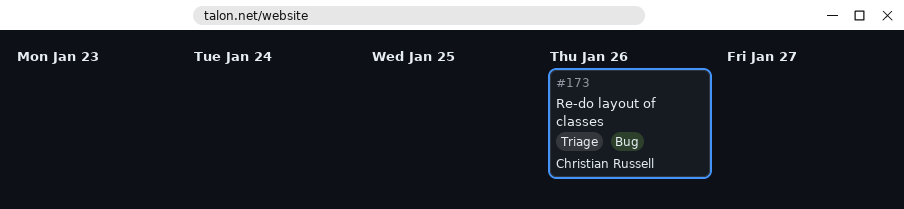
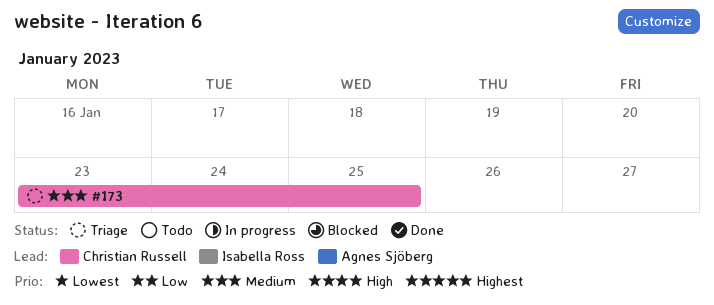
#173, due: Jan 26 -> Jan 25

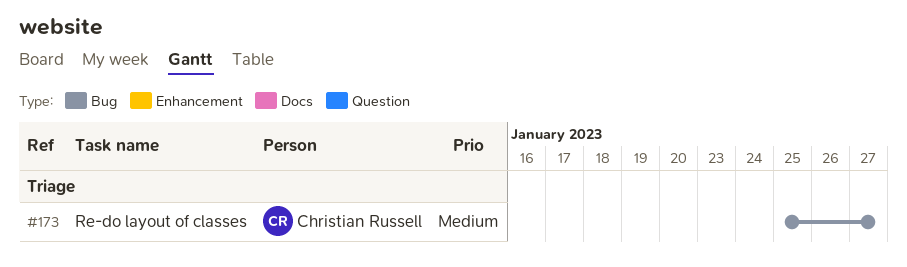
#173, start: Jan 23 -> Jan 25
#173, due: Jan 25 -> Jan 27

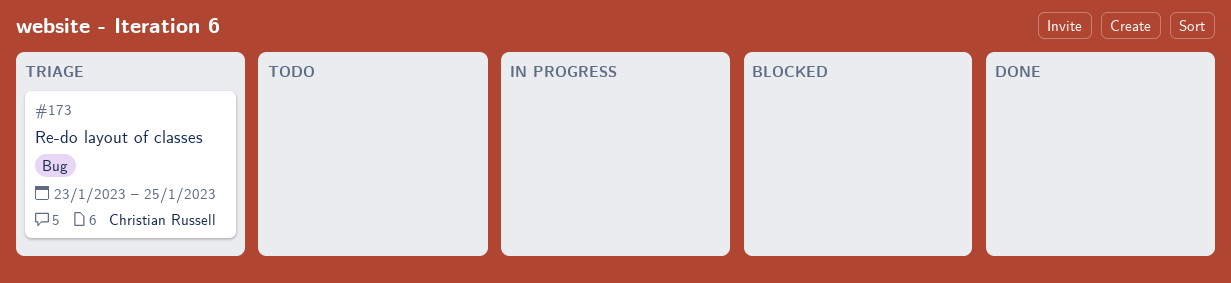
#173, start: Jan 25 -> Jan 23
#173, due: Jan 27 -> Jan 25

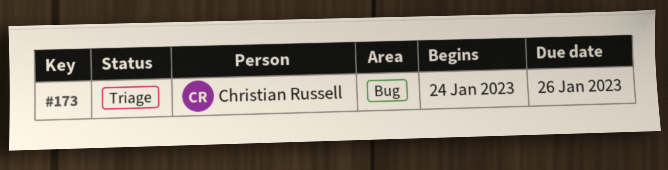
#173, start: Jan 23 -> Jan 24
#173, due: Jan 25 -> Jan 26

